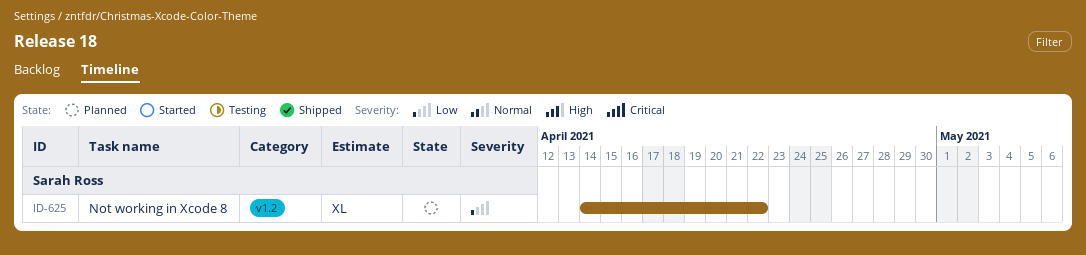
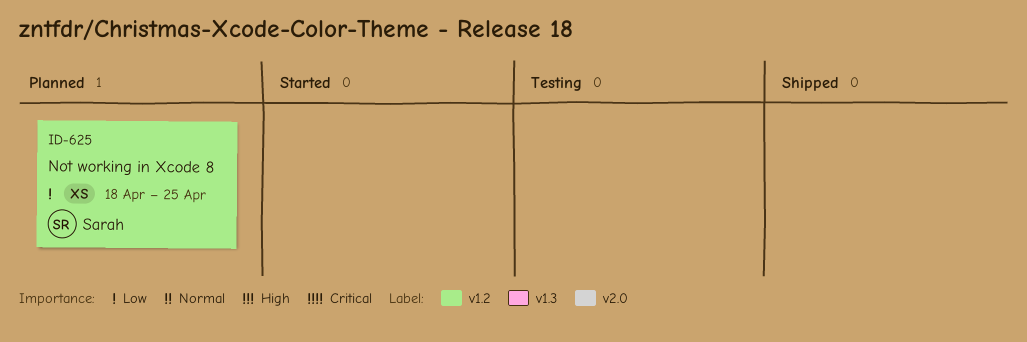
ID-625, estimate: XL -> XS
ID-625, start: Apr 14 -> Apr 18
ID-625, due: Apr 22 -> Apr 25

